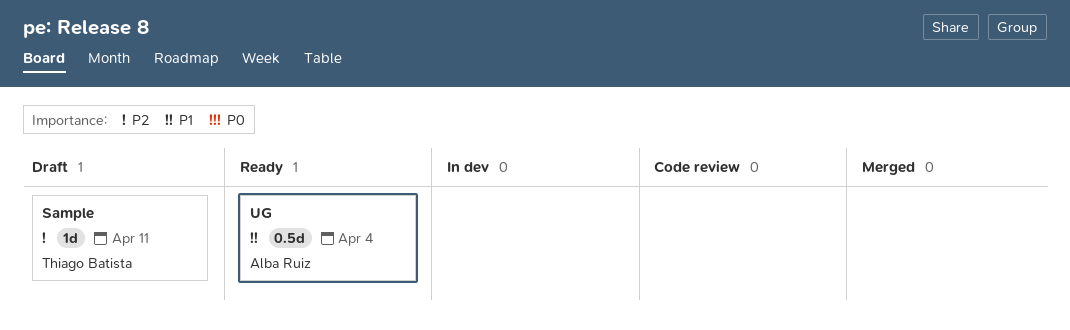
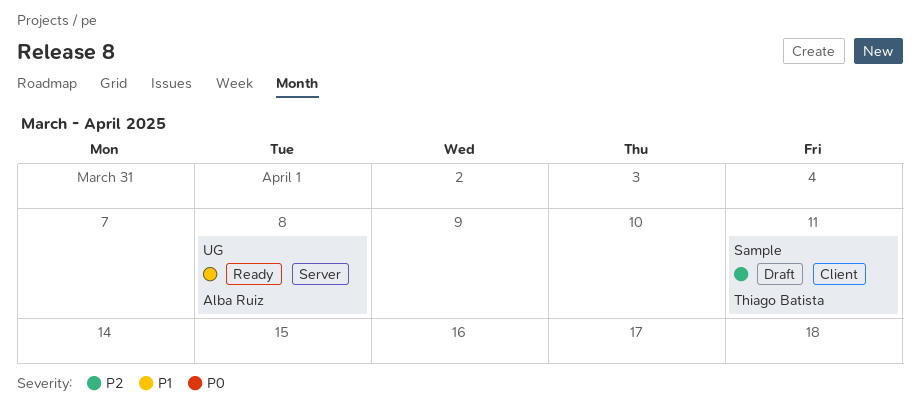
UG, due: Apr 4 -> Apr 8

